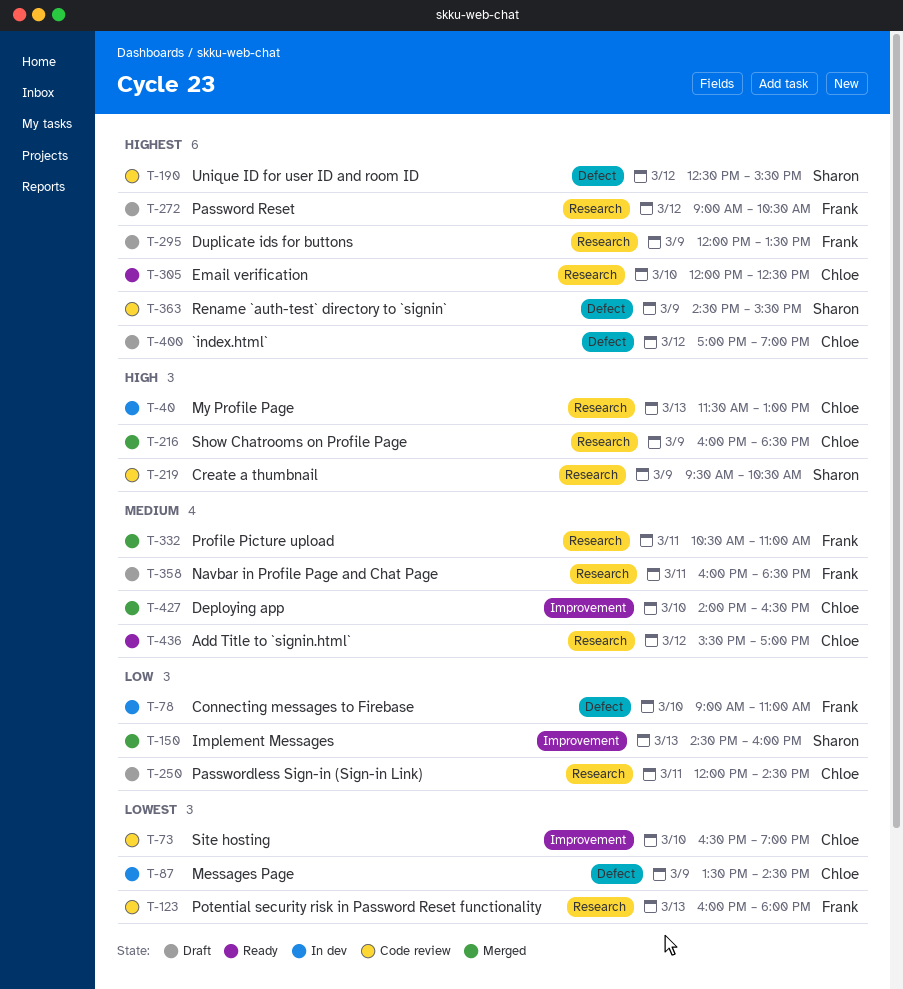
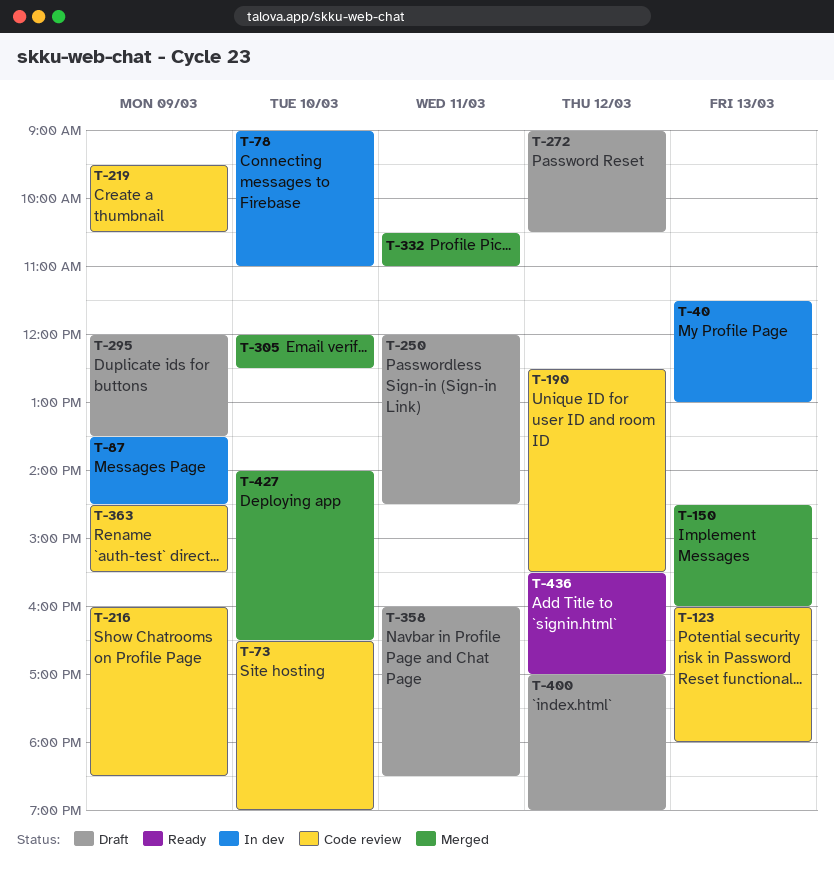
T-216, status: Merged -> Code review
T-305, status: Ready -> Merged

